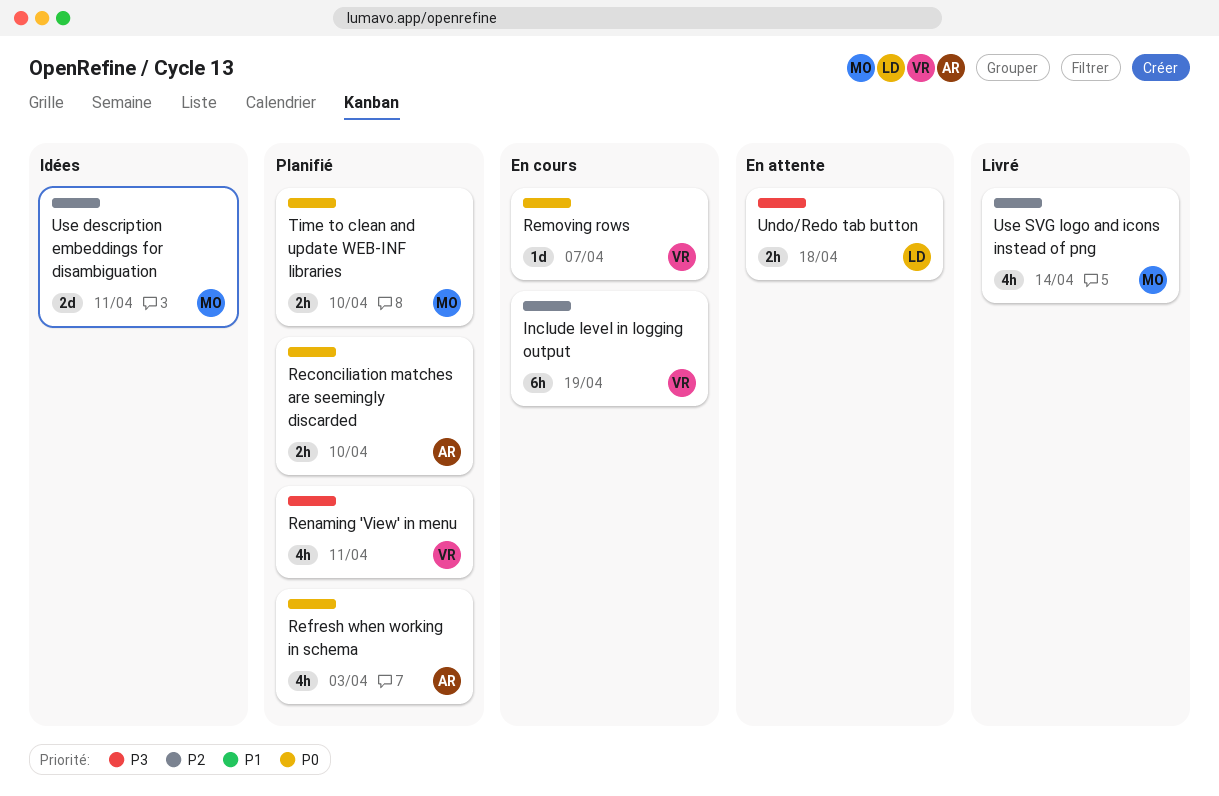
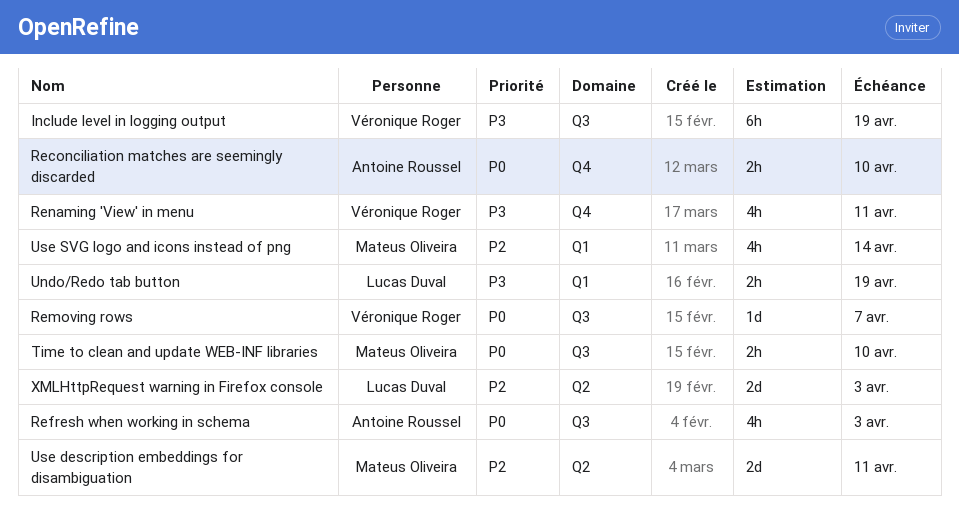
Include level in logging output, priority: P2 -> P3
Undo/Redo tab button, due: Apr 18 -> Apr 19
XMLHttpRequest warning in Firefox console: none -> present

